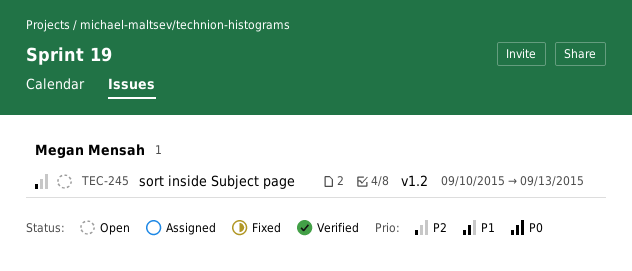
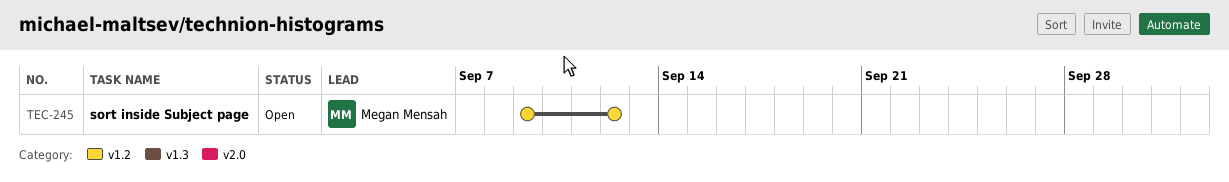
TEC-245, start: Sep 10 -> Sep 9
TEC-245, due: Sep 13 -> Sep 12

